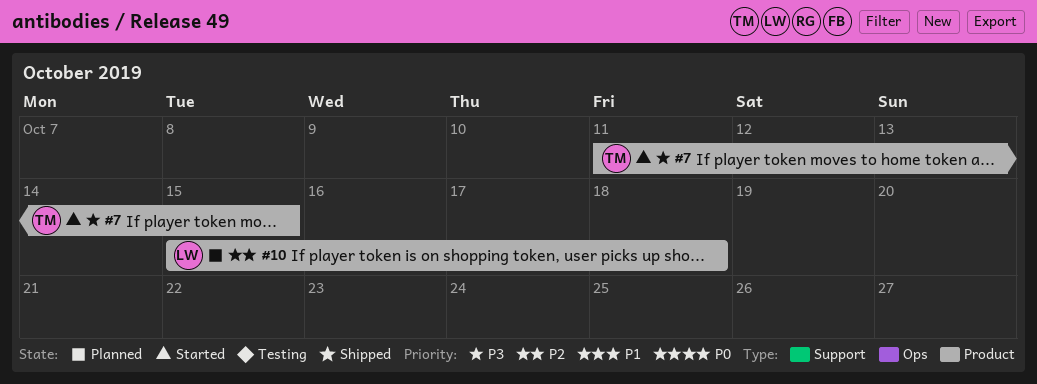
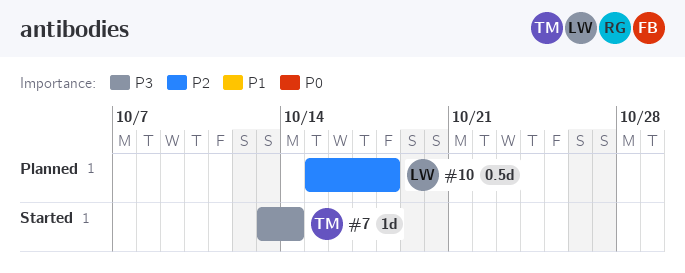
#7, start: Oct 11 -> Oct 13
#7, due: Oct 15 -> Oct 14

